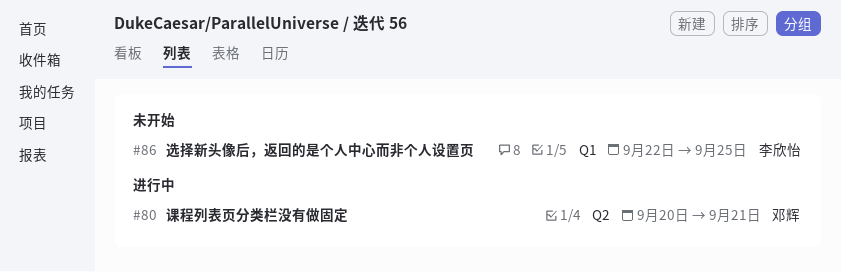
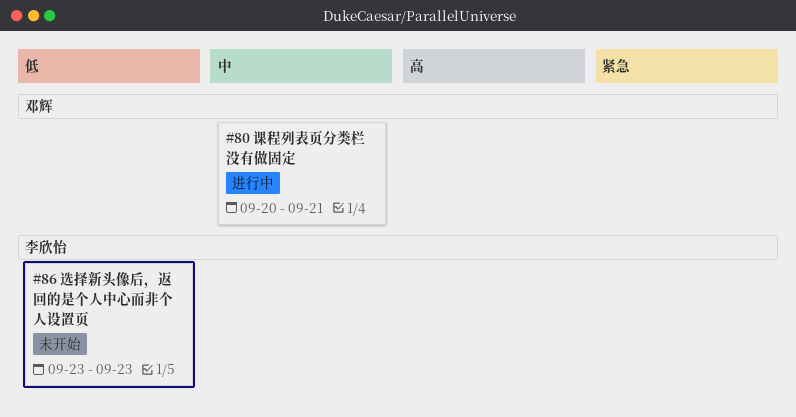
#86, start: Sep 22 -> Sep 23
#86, due: Sep 25 -> Sep 23

